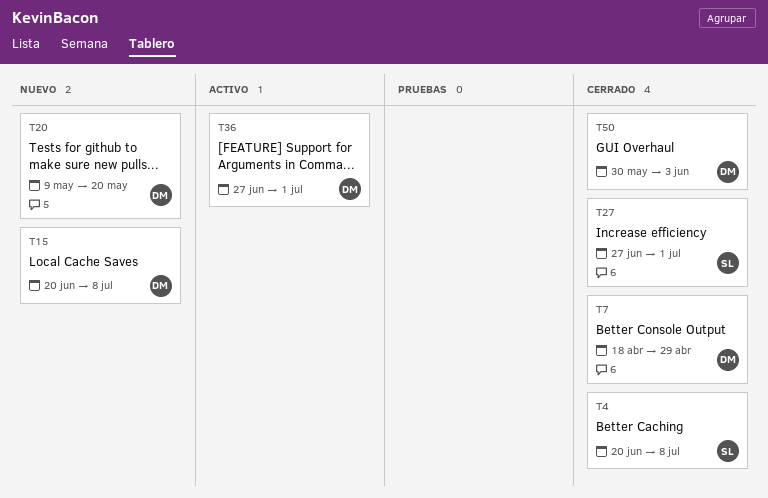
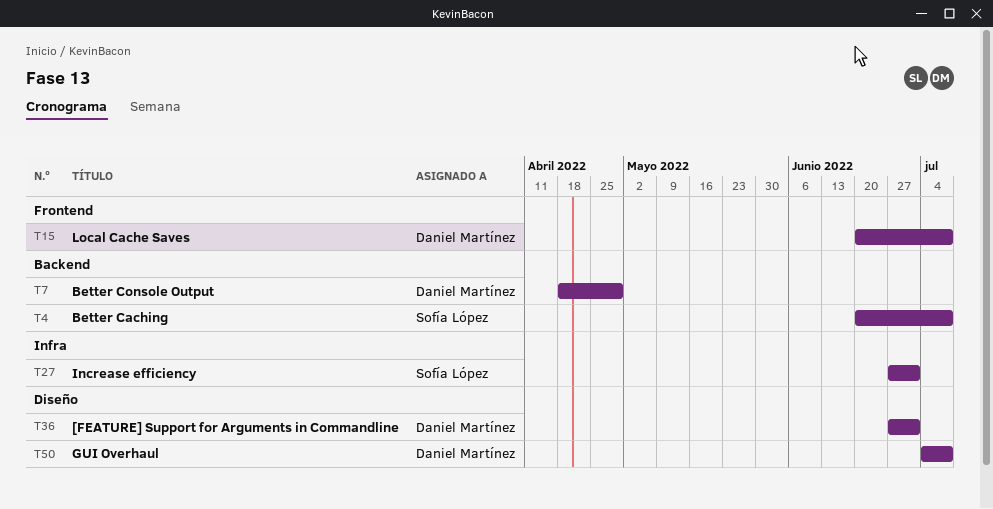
T20: present -> none
T50, start: May 30 -> Jul 4
T50, due: Jun 3 -> Jul 8

